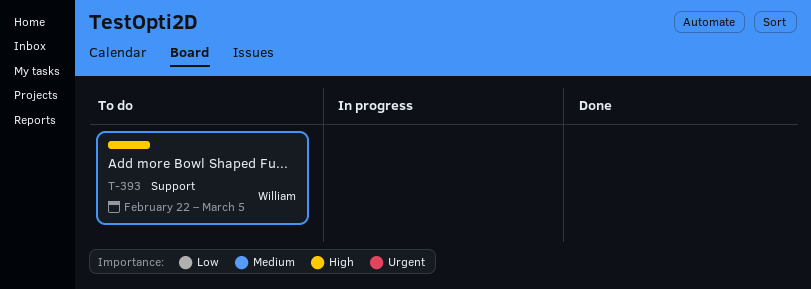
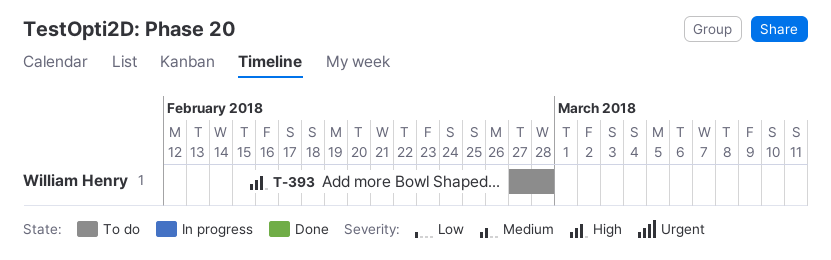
T-393, start: Feb 22 -> Feb 27
T-393, due: Mar 5 -> Feb 28

